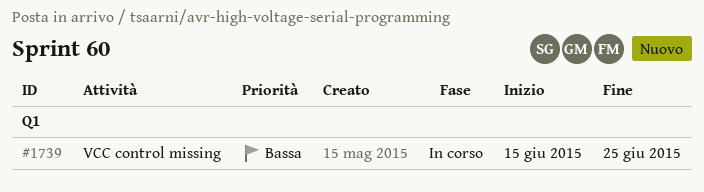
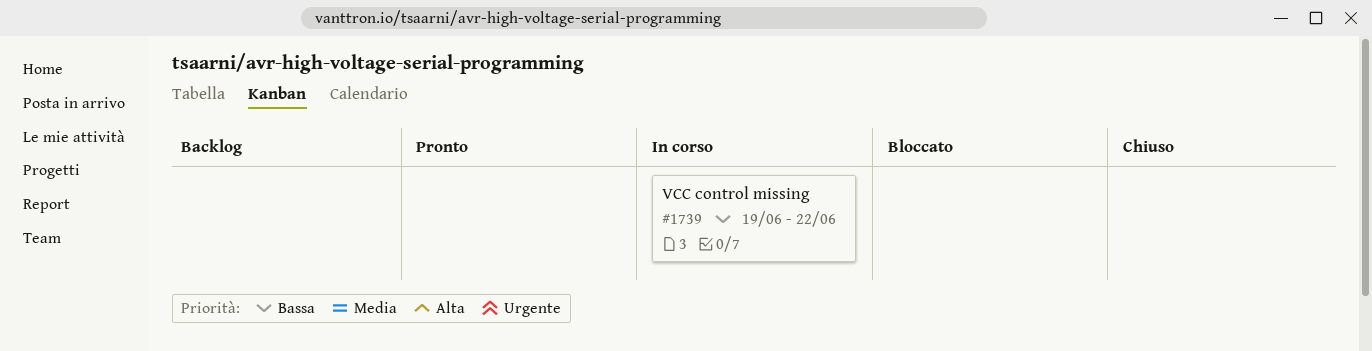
#1739, start: Jun 15 -> Jun 19
#1739, due: Jun 25 -> Jun 22

